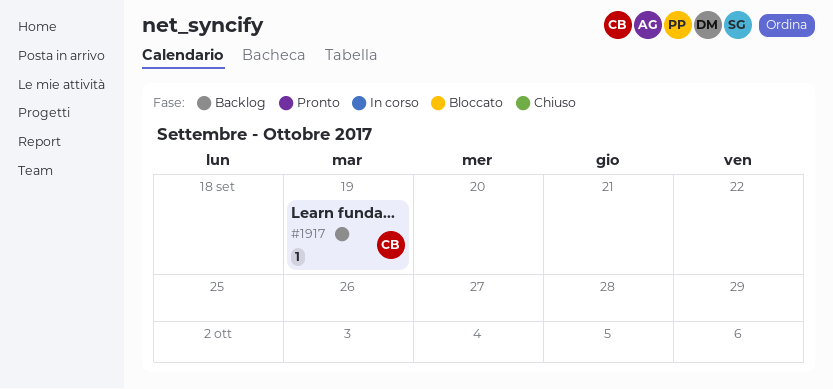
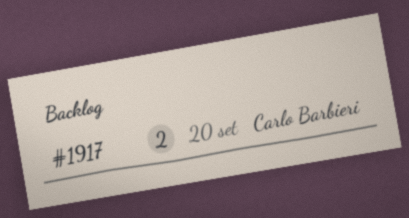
#1917, estimate: 1 -> 2
#1917, due: Sep 19 -> Sep 20

